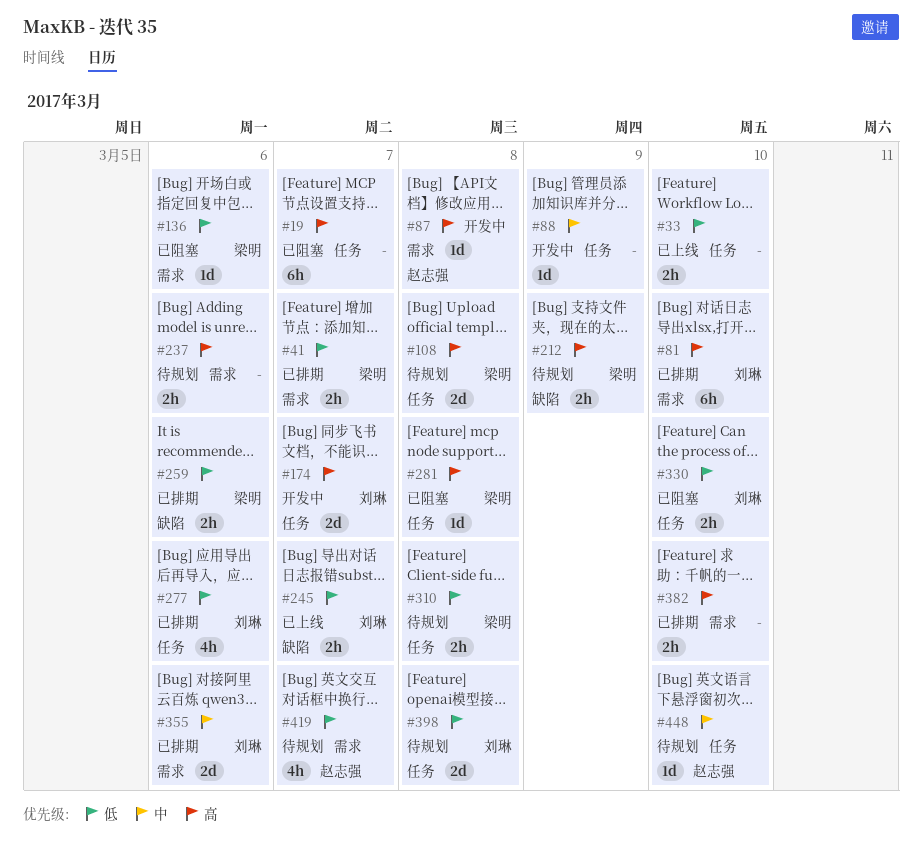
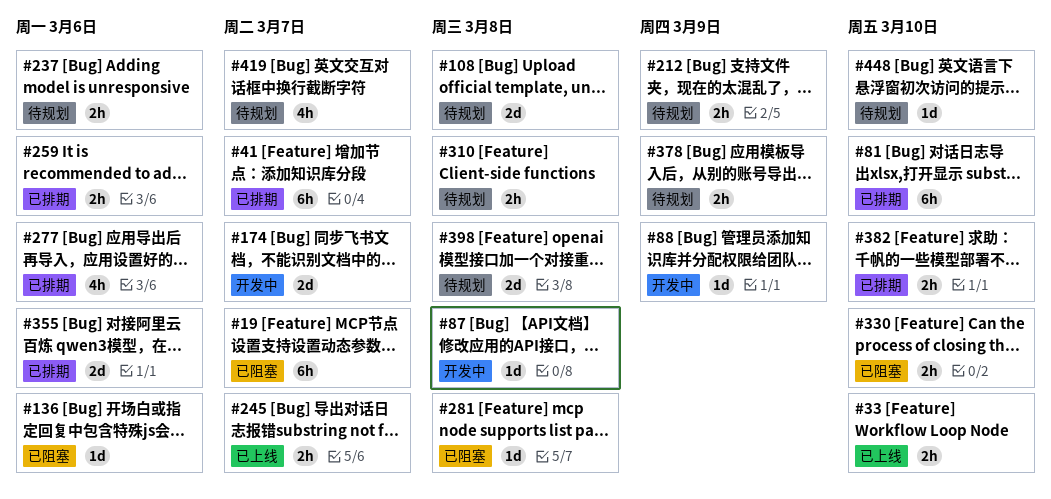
#41, estimate: 2h -> 6h
#378: none -> present

